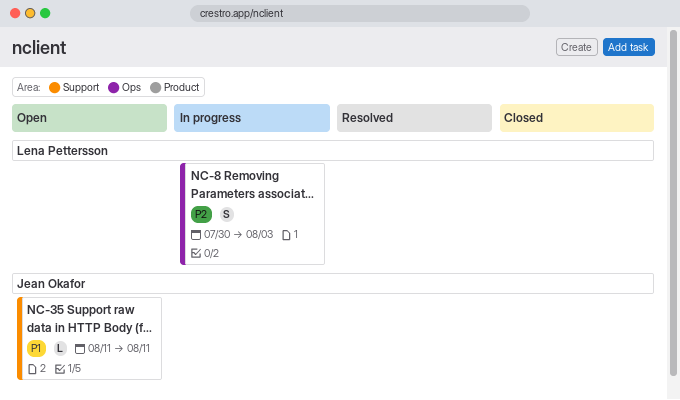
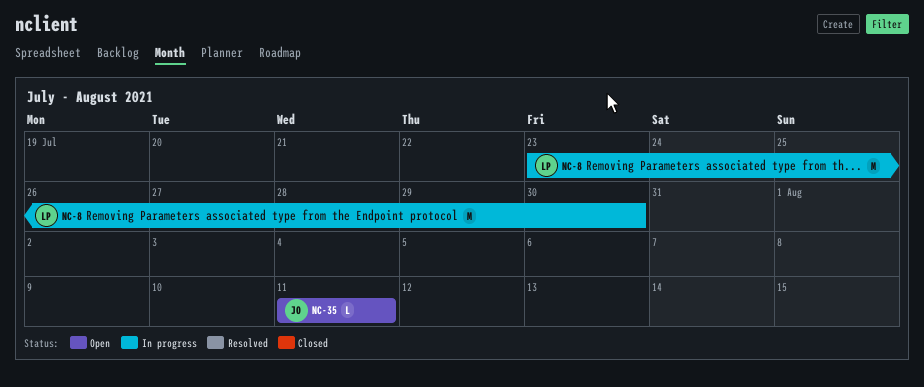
NC-8, estimate: S -> M
NC-8, start: Jul 30 -> Jul 23
NC-8, due: Aug 3 -> Jul 30

